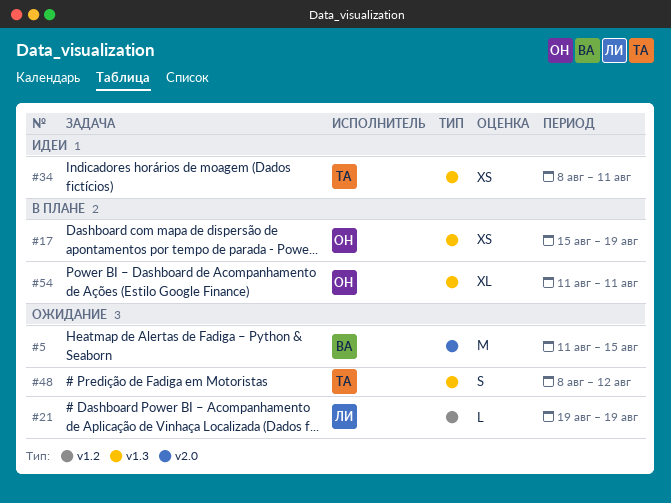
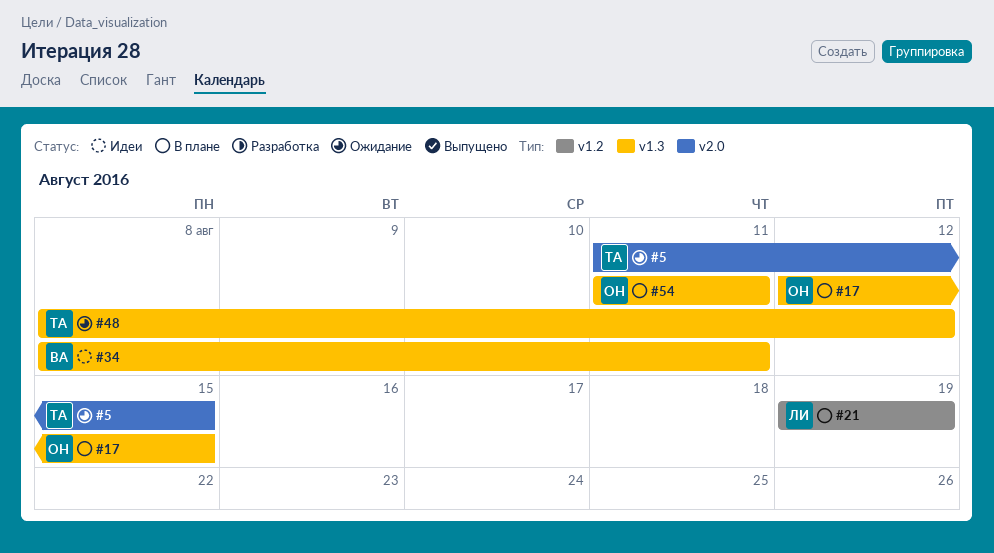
#5, owner: ВА -> ТА
#17, start: Aug 15 -> Aug 12
#17, due: Aug 19 -> Aug 15
#21, status: Ожидание -> В плане
#34, owner: ТА -> ВА

